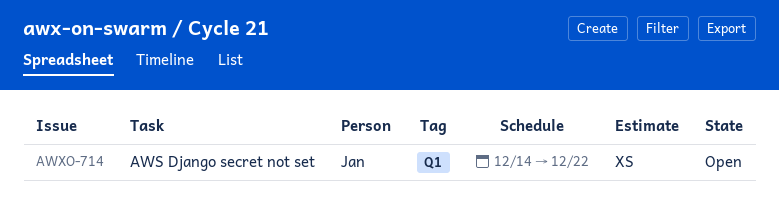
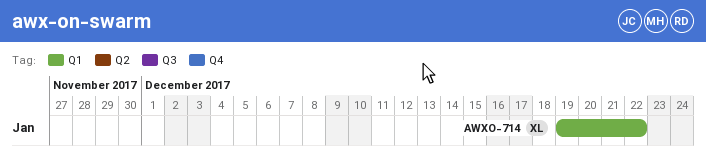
AWXO-714, estimate: XS -> XL
AWXO-714, start: Dec 14 -> Dec 19

